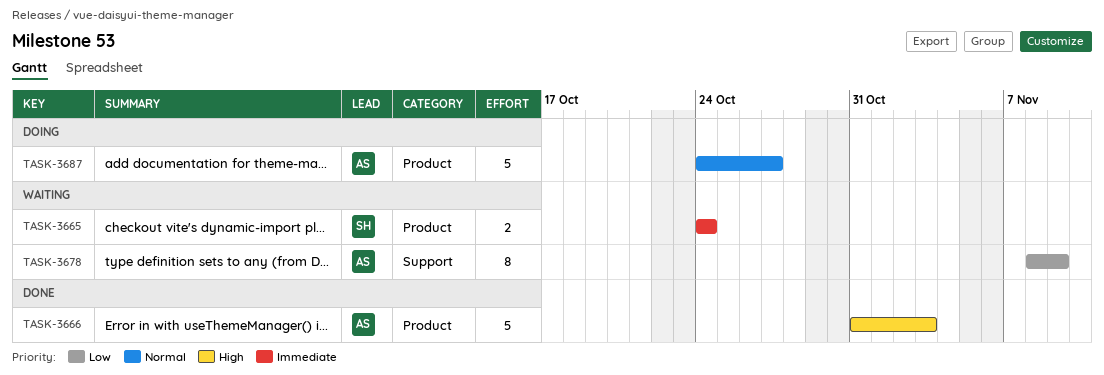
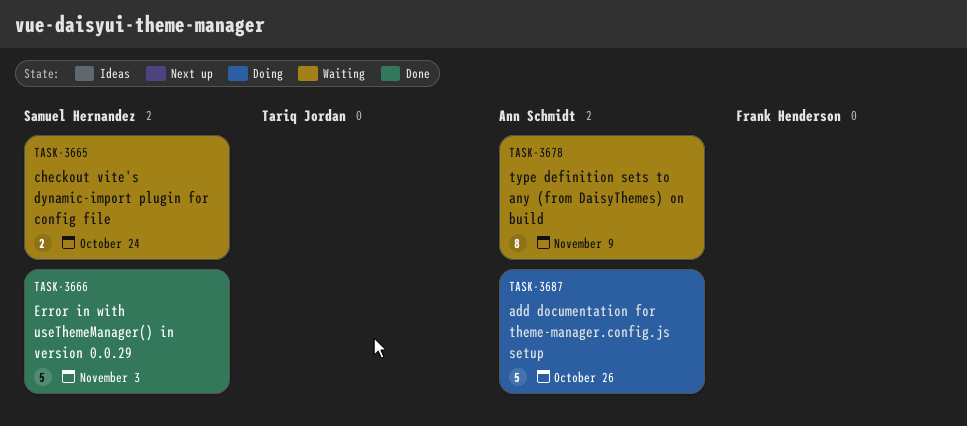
TASK-3666, owner: Ann Schmidt -> Samuel Hernandez
TASK-3687, due: Oct 27 -> Oct 26

